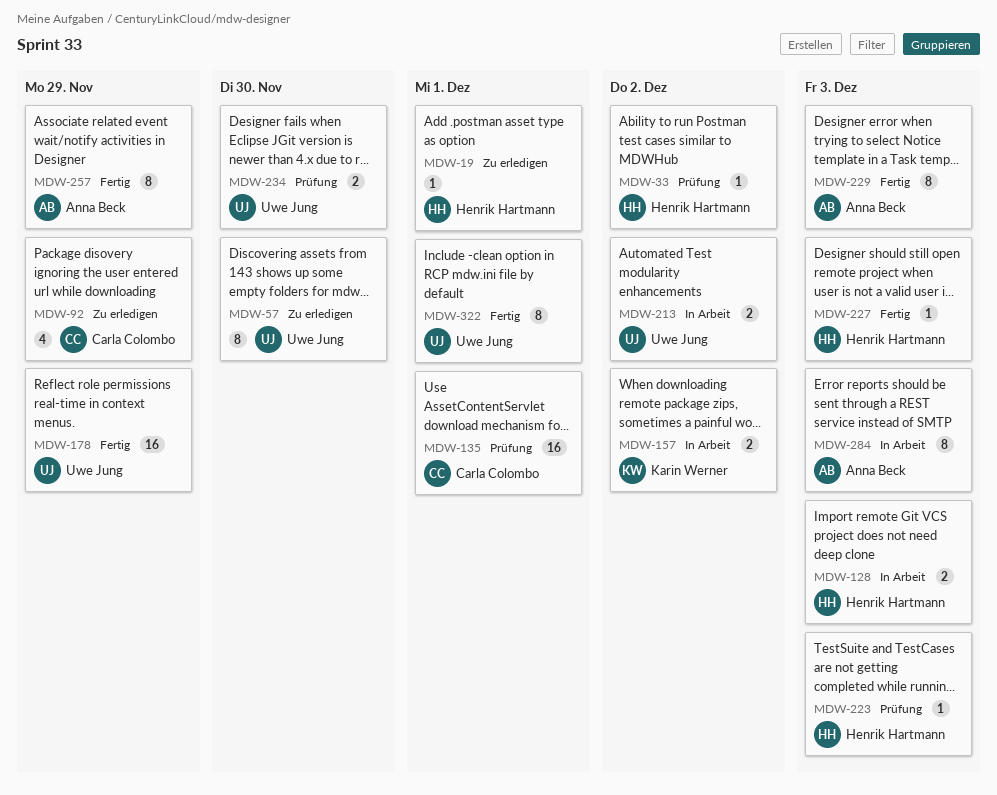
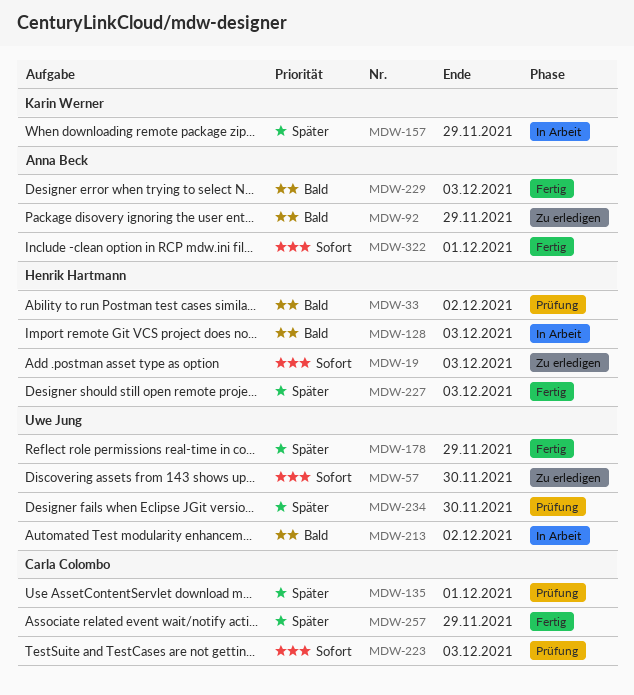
MDW-19, due: Dec 1 -> Dec 3
MDW-92, owner: Carla Colombo -> Anna Beck
MDW-157, due: Dec 2 -> Nov 29
MDW-223, owner: Henrik Hartmann -> Carla Colombo
MDW-257, owner: Anna Beck -> Carla Colombo
MDW-284: present -> none
MDW-322, owner: Uwe Jung -> Anna Beck

